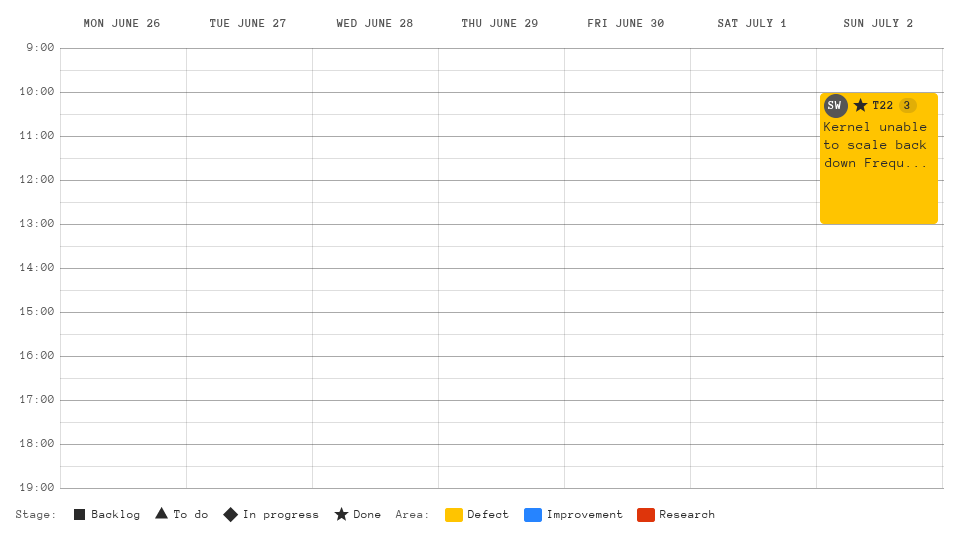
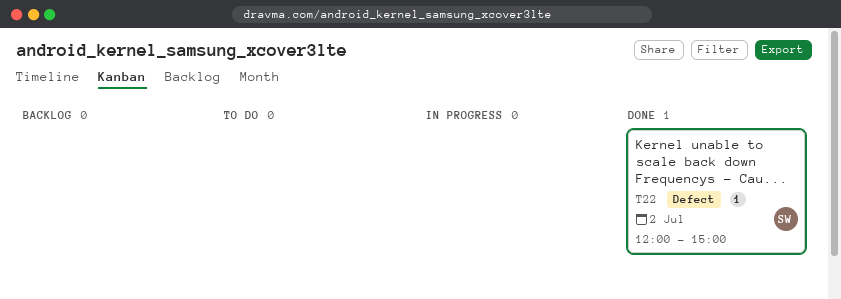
T22, estimate: 3 -> 1
T22, begins: 10:00 -> 12:00
T22, ends: 13:00 -> 15:00

